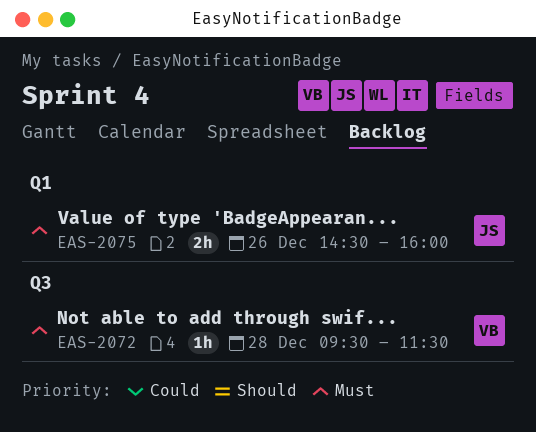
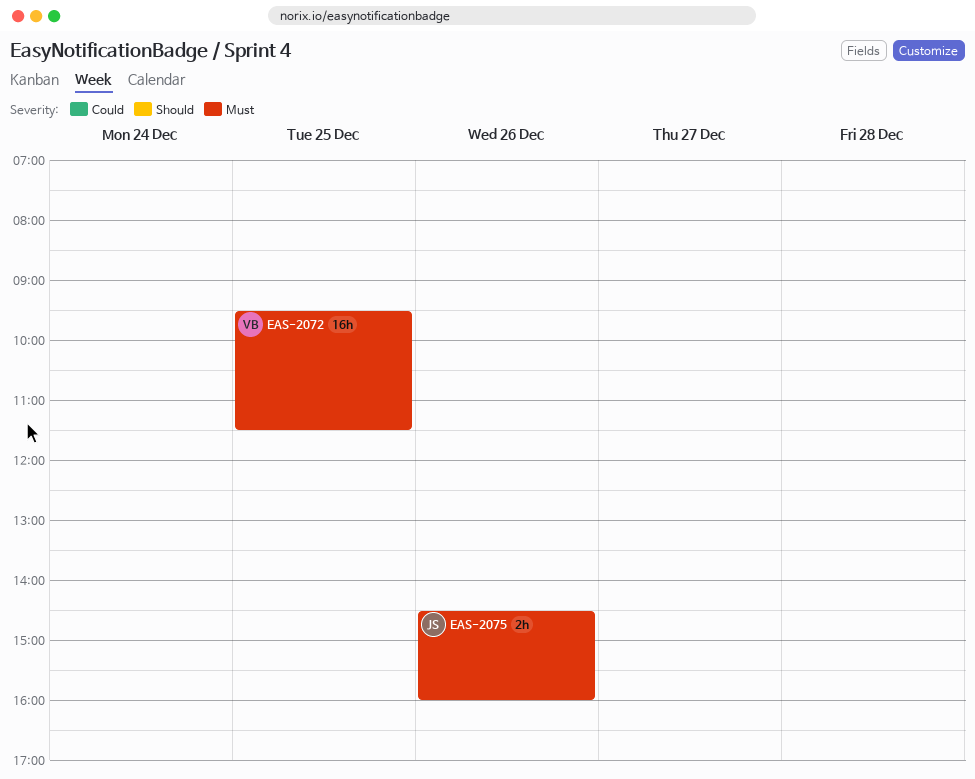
EAS-2072, estimate: 1h -> 16h
EAS-2072, day: Dec 28 -> Dec 25

